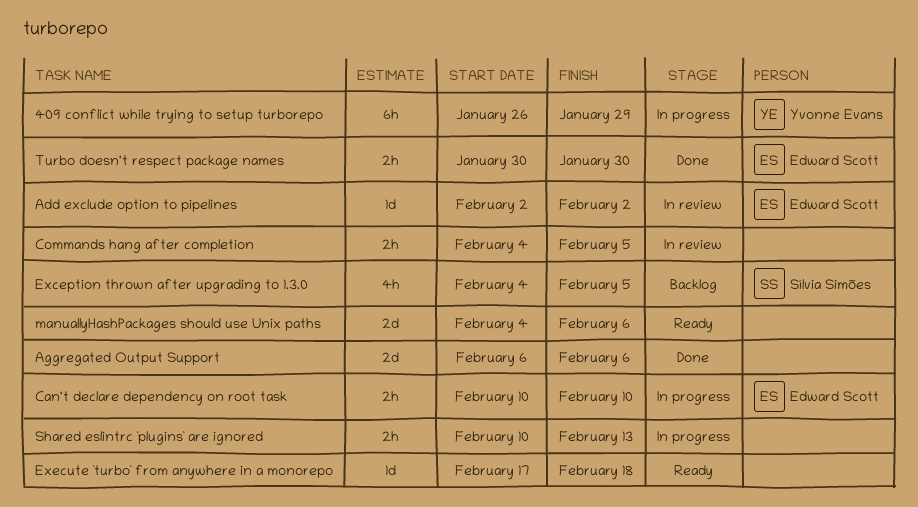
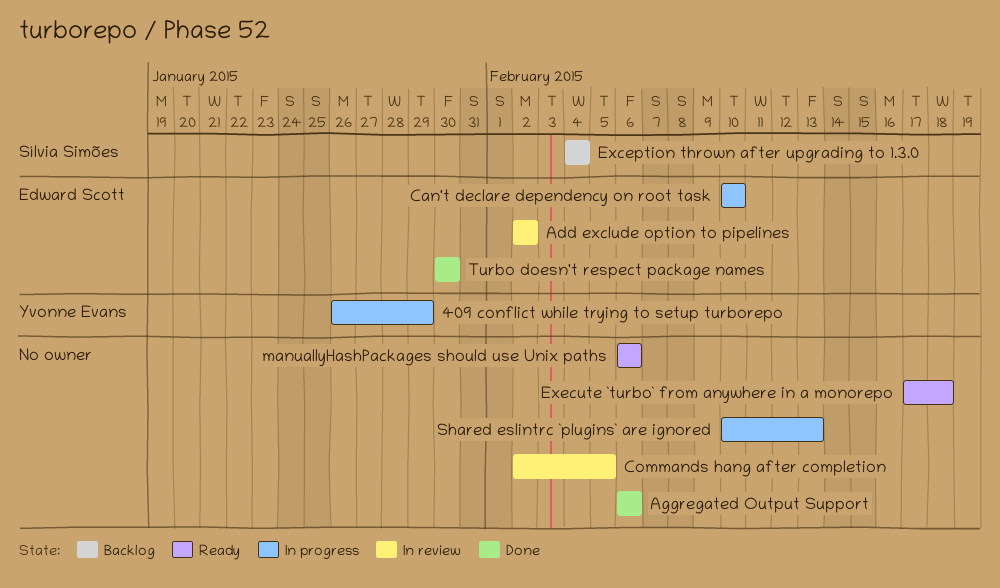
Commands hang after completion, start: Feb 4 -> Feb 2
Exception thrown after upgrading to 1.3.0, due: Feb 5 -> Feb 4
manuallyHashPackages should use Unix paths, start: Feb 4 -> Feb 6

